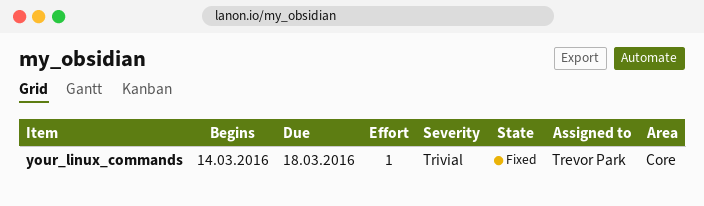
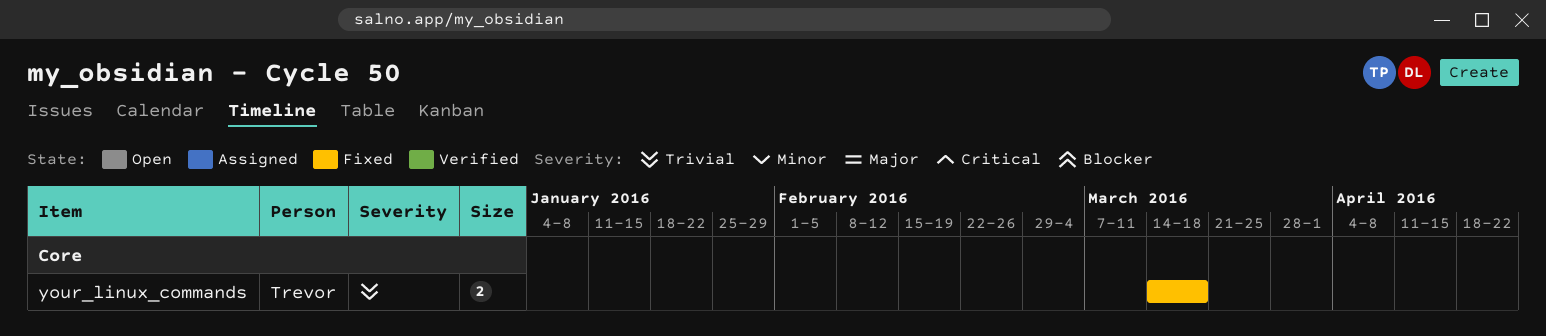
your_linux_commands, estimate: 1 -> 2

